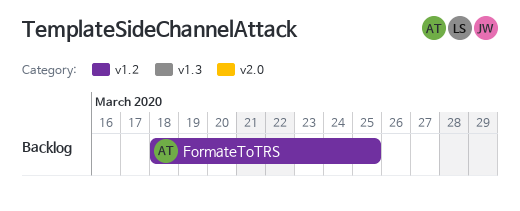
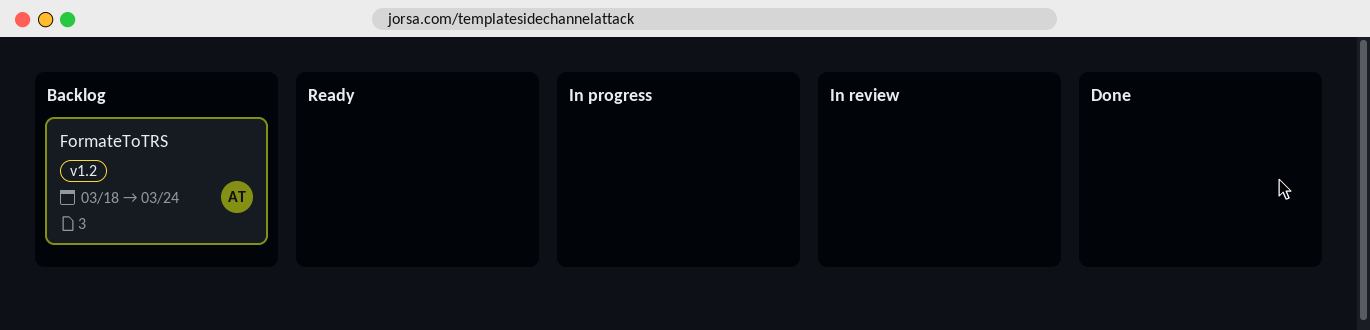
FormateToTRS, due: Mar 25 -> Mar 24

